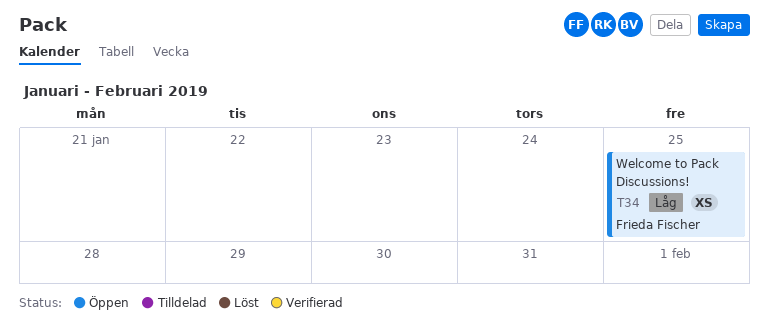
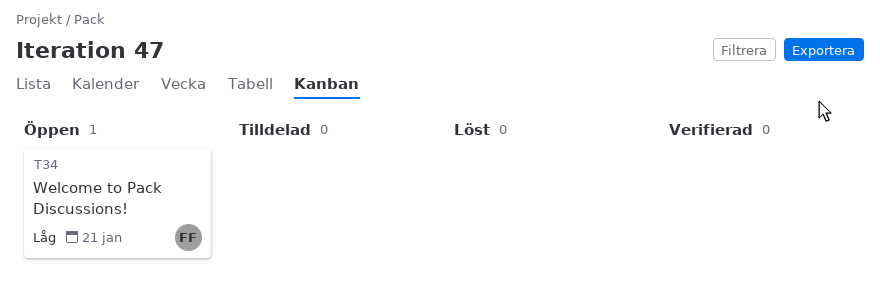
T34, due: Jan 25 -> Jan 21

